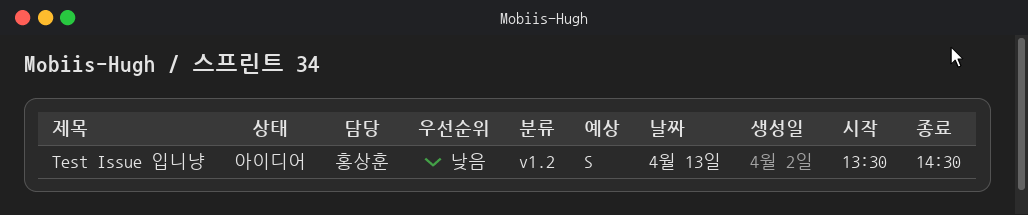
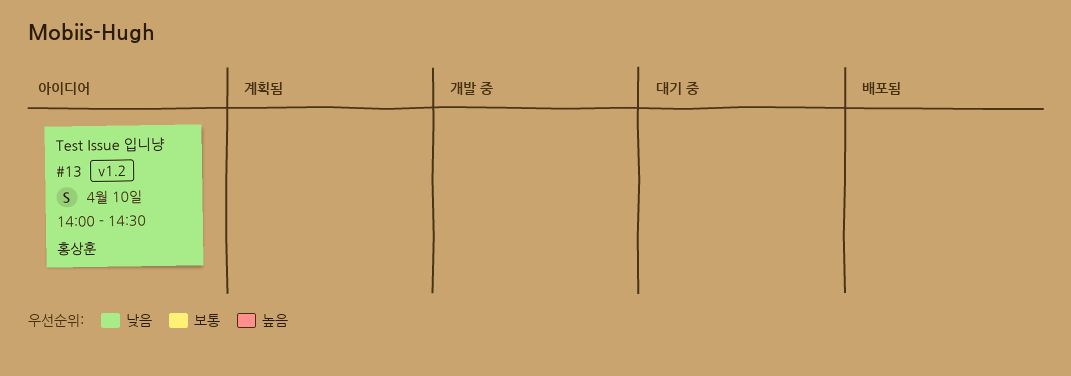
Test Issue 입니냥, day: Apr 13 -> Apr 10
Test Issue 입니냥, begins: 13:30 -> 14:00

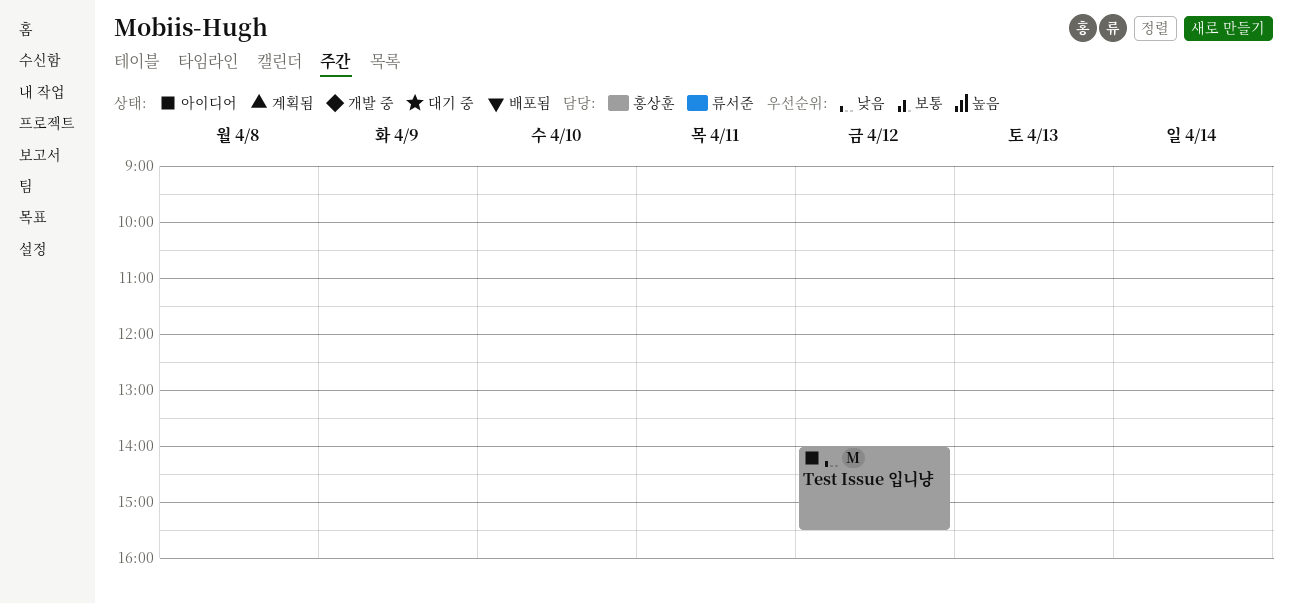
Test Issue 입니냥, estimate: S -> M
Test Issue 입니냥, day: Apr 10 -> Apr 12
Test Issue 입니냥, ends: 14:30 -> 15:30

